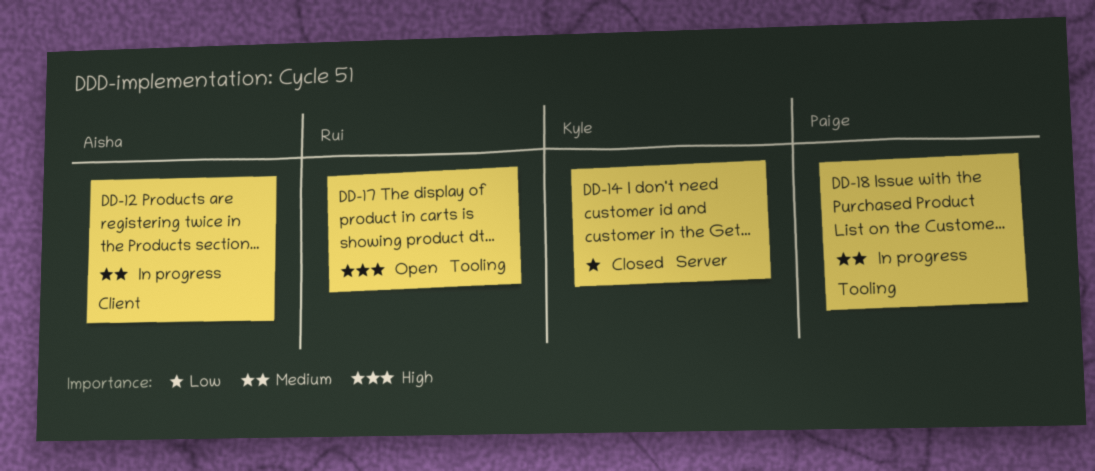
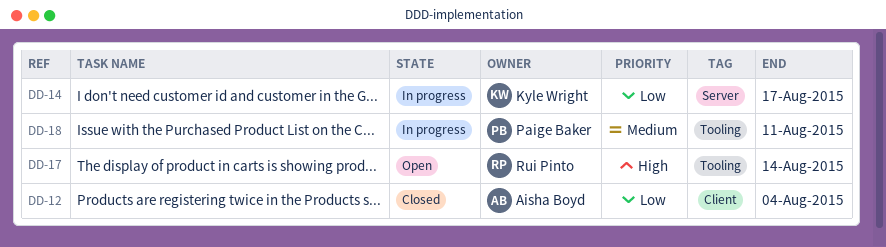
DD-12, status: In progress -> Closed
DD-12, priority: Medium -> Low
DD-14, status: Closed -> In progress

